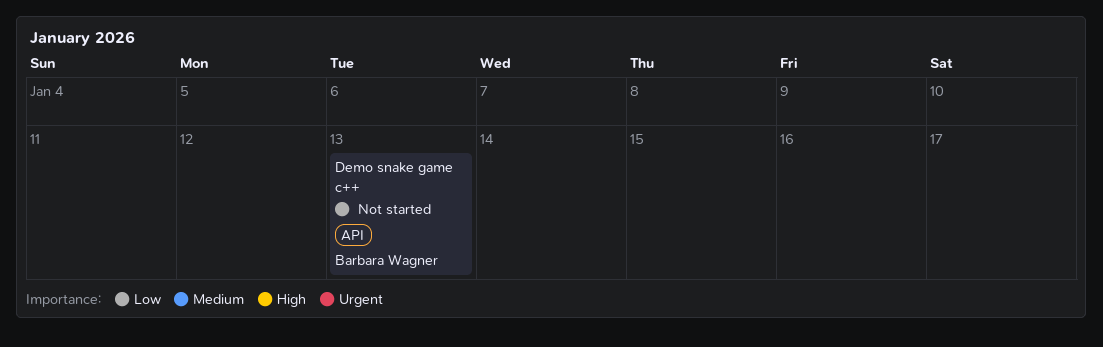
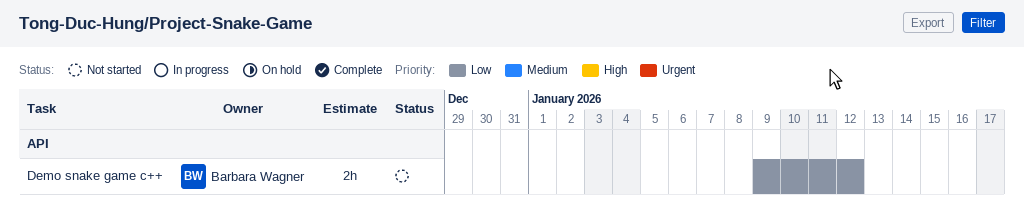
Demo snake game c++, due: Jan 13 -> Jan 12

